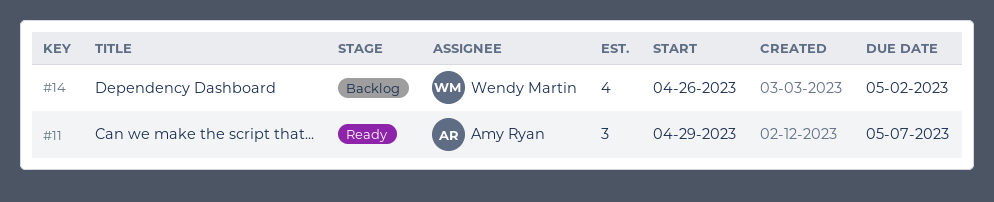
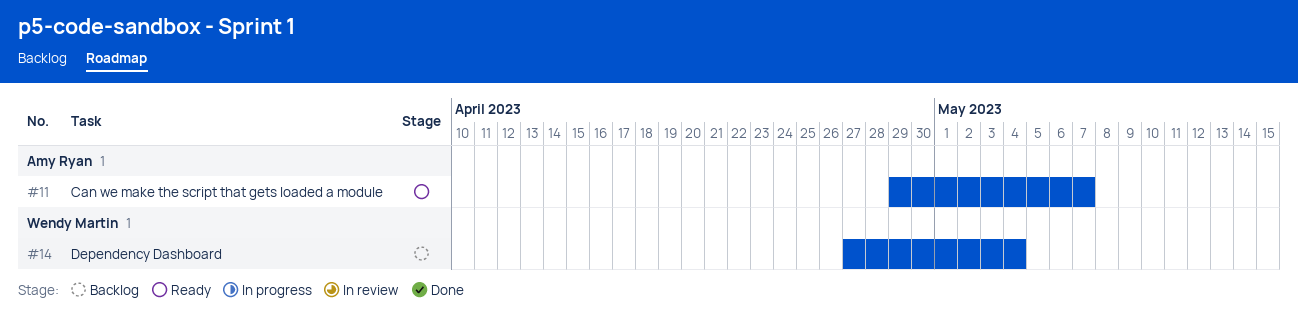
#14, start: Apr 26 -> Apr 27
#14, due: May 2 -> May 4

